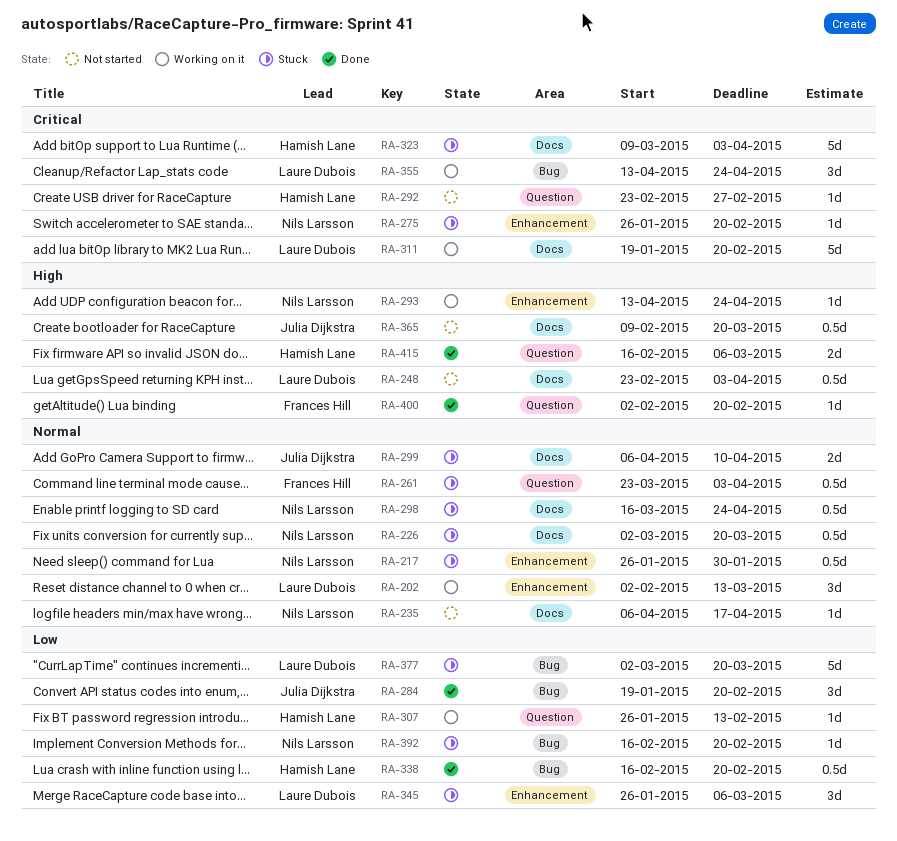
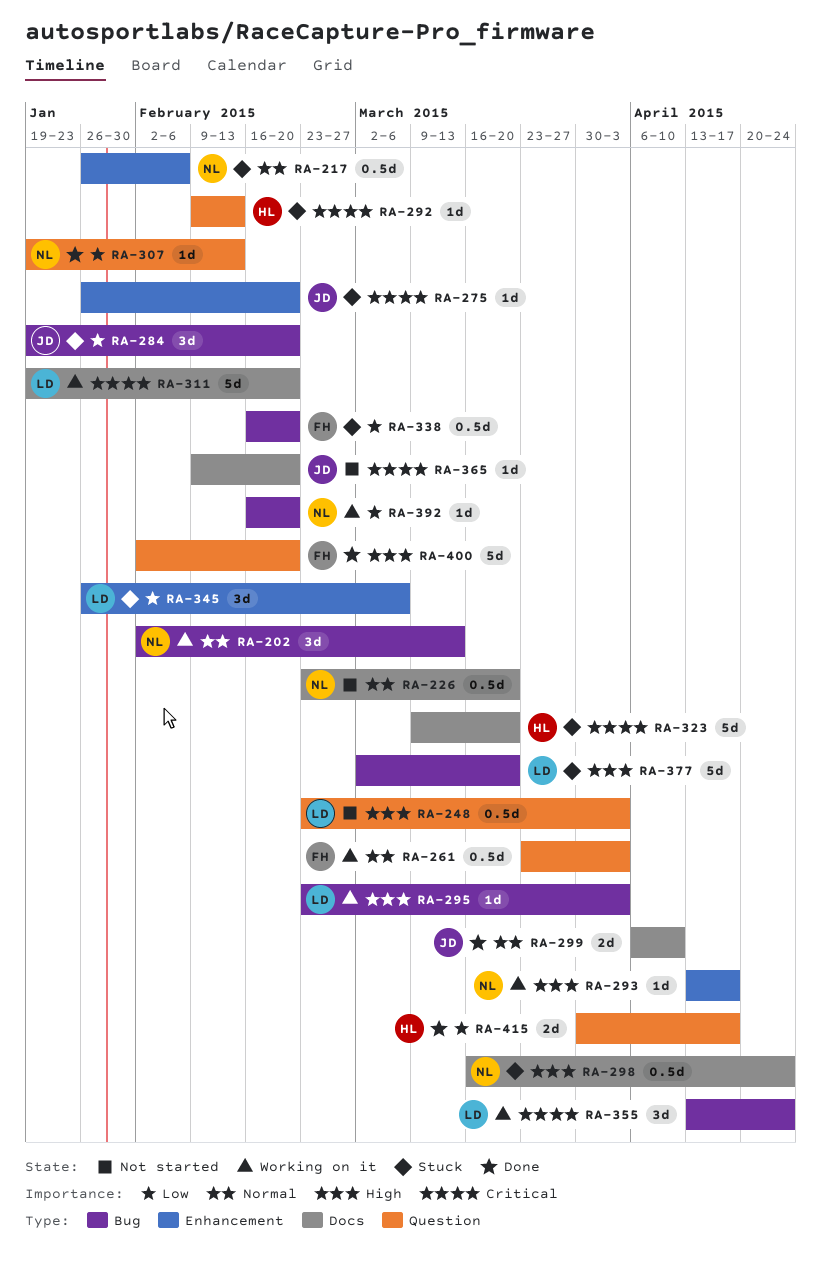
RA-202, owner: Laure Dubois -> Nils Larsson
RA-202, label: Enhancement -> Bug
RA-217, due: Jan 30 -> Feb 6
RA-226, status: Stuck -> Not started
RA-226, start: Mar 2 -> Feb 23
RA-235: present -> none
RA-248, label: Docs -> Question
RA-261, status: Stuck -> Working on it
RA-275, owner: Nils Larsson -> Julia Dijkstra
RA-284, status: Done -> Stuck
RA-292, status: Not started -> Stuck
RA-292, start: Feb 23 -> Feb 9
RA-292, due: Feb 27 -> Feb 13
RA-293, due: Apr 24 -> Apr 17
RA-295: none -> present
RA-298, priority: Normal -> High
RA-299, status: Stuck -> Done
RA-307, status: Working on it -> Done
RA-307, owner: Hamish Lane -> Nils Larsson
RA-307, start: Jan 26 -> Jan 19
RA-323, due: Apr 3 -> Mar 20
RA-338, status: Done -> Stuck
RA-338, owner: Hamish Lane -> Frances Hill
RA-365, priority: High -> Critical
RA-365, estimate: 0.5d -> 1d
RA-365, due: Mar 20 -> Feb 20
RA-377, priority: Low -> High
RA-392, status: Stuck -> Working on it
RA-400, estimate: 1d -> 5d
RA-415, priority: High -> Low
RA-415, start: Feb 16 -> Mar 30
RA-415, due: Mar 6 -> Apr 17

